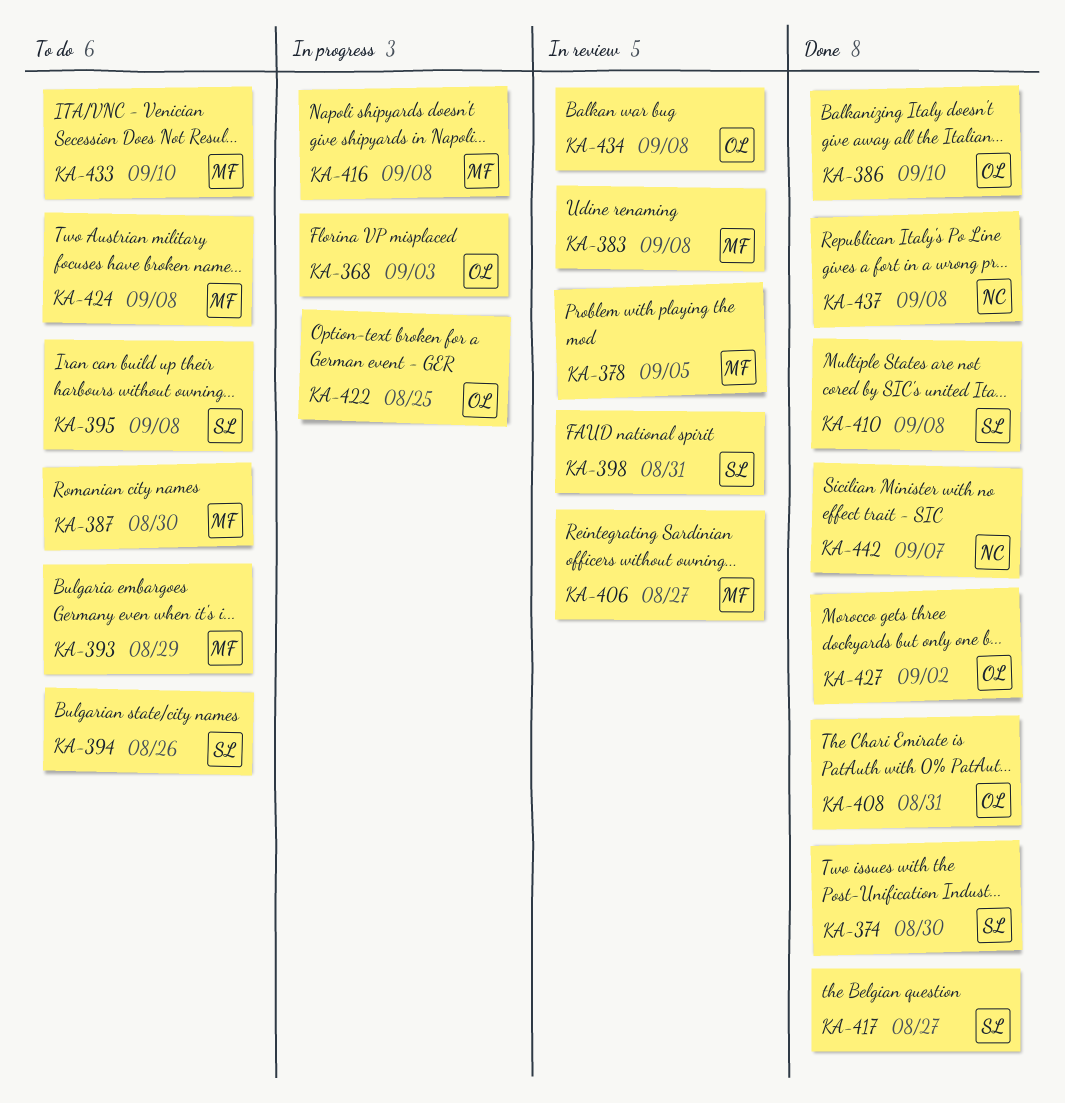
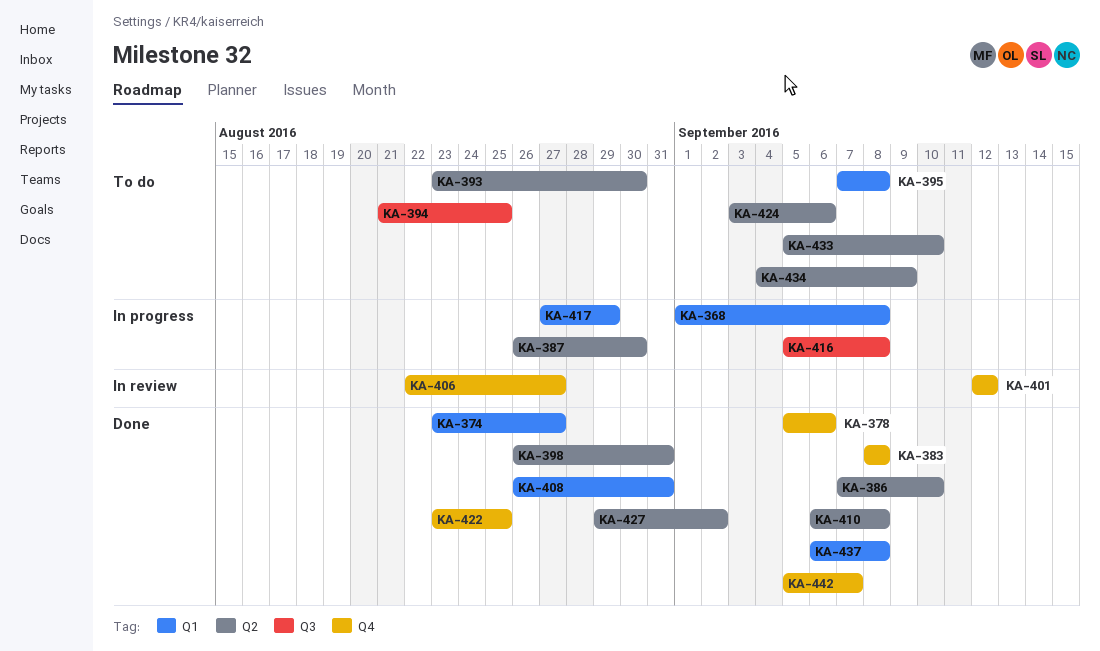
KA-368, due: Sep 3 -> Sep 8
KA-374, due: Aug 30 -> Aug 27
KA-378, status: In review -> Done
KA-378, due: Sep 5 -> Sep 6
KA-383, status: In review -> Done
KA-387, status: To do -> In progress
KA-393, due: Aug 29 -> Aug 30
KA-394, due: Aug 26 -> Aug 25
KA-398, status: In review -> Done
KA-401: none -> present
KA-417, status: Done -> In progress
KA-417, due: Aug 27 -> Aug 29
KA-422, status: In progress -> Done
KA-424, due: Sep 8 -> Sep 6
KA-434, status: In review -> To do
KA-434, due: Sep 8 -> Sep 9

